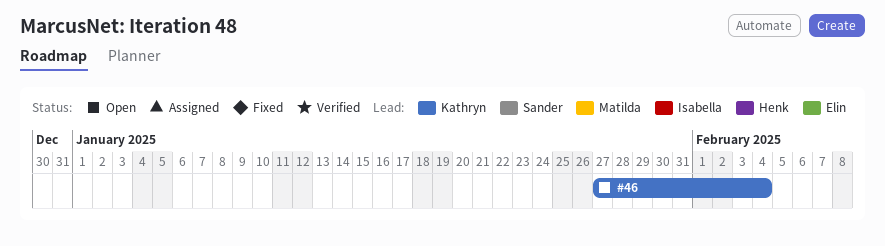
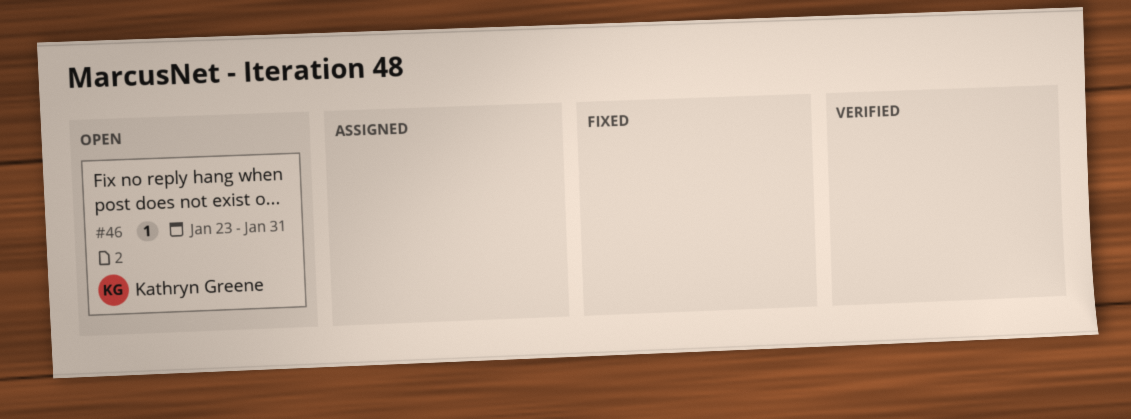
#46, start: Jan 27 -> Jan 23
#46, due: Feb 4 -> Jan 31

